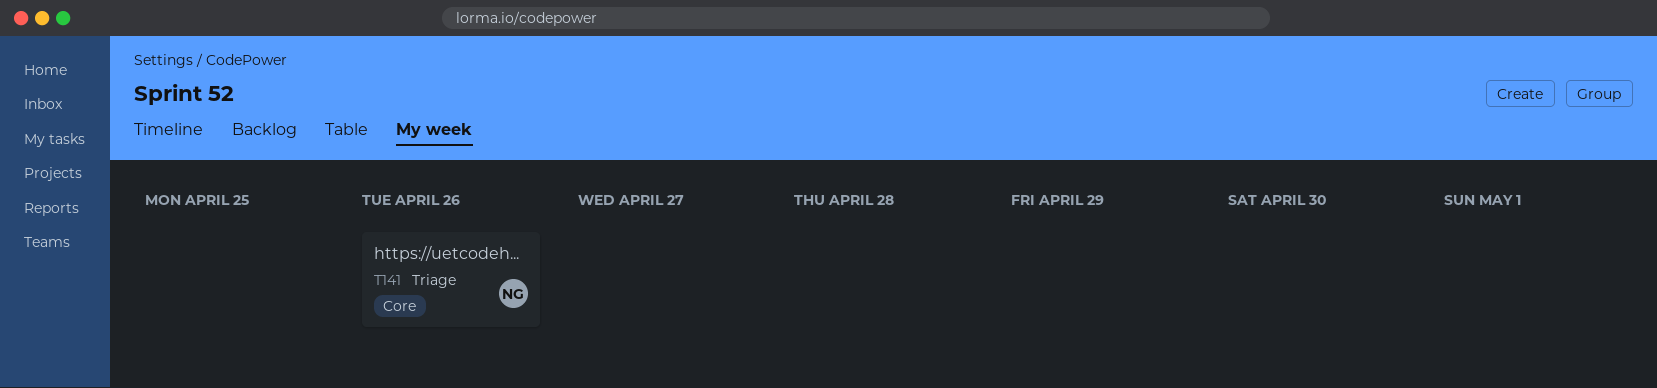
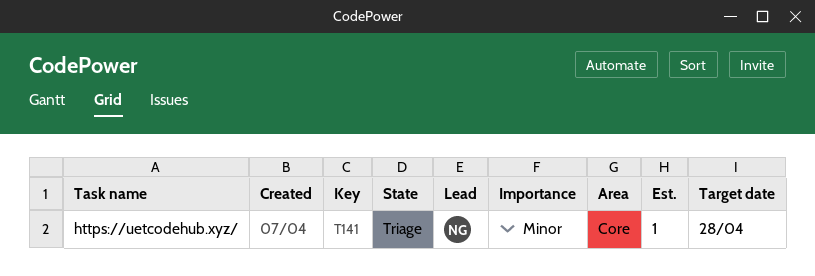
T141, due: Apr 26 -> Apr 28

